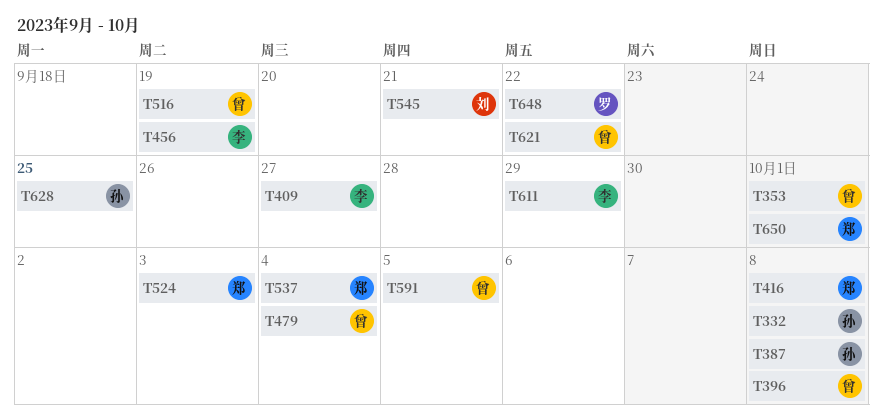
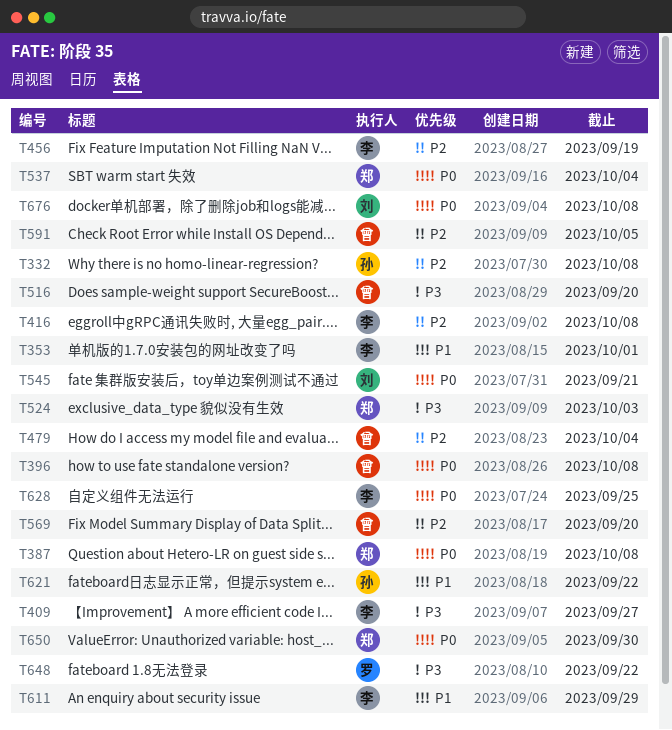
T353, owner: 曾 -> 李
T387, owner: 孙 -> 郑
T416, owner: 郑 -> 李
T516, due: Sep 19 -> Sep 20
T569: none -> present
T621, owner: 曾 -> 孙
T628, owner: 孙 -> 李
T650, due: Oct 1 -> Sep 30
T676: none -> present

